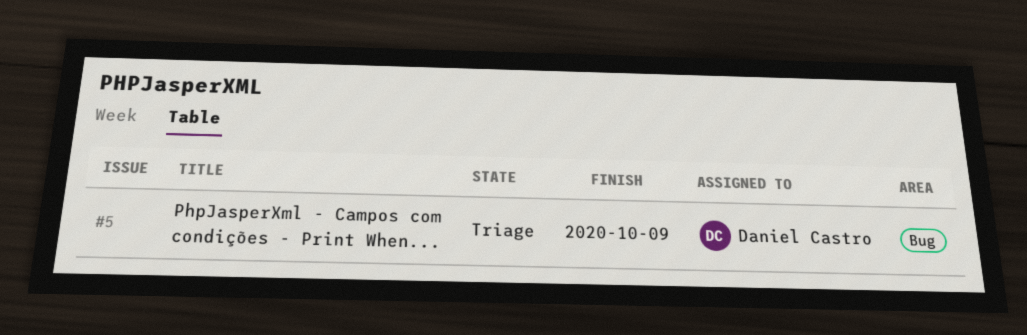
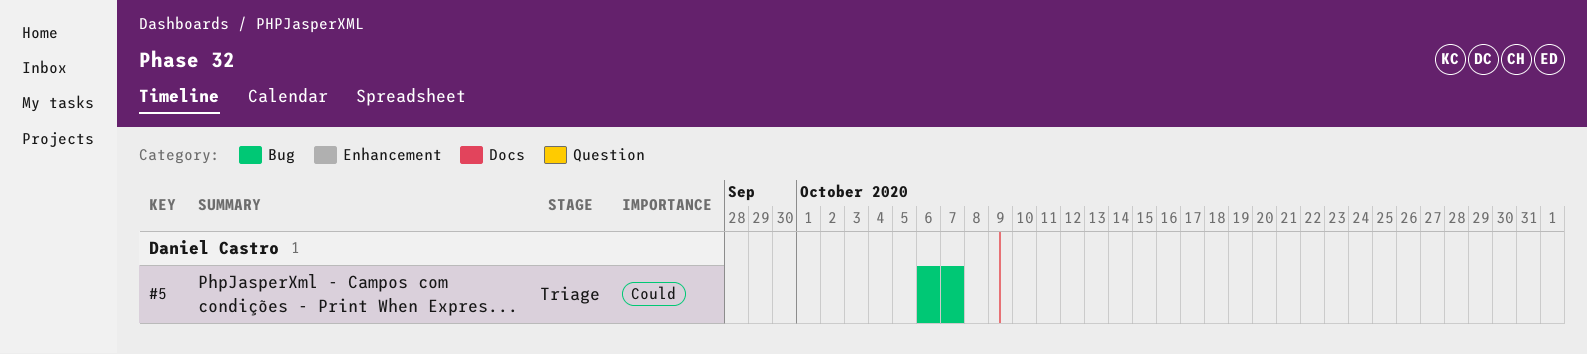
#5, due: Oct 9 -> Oct 7

